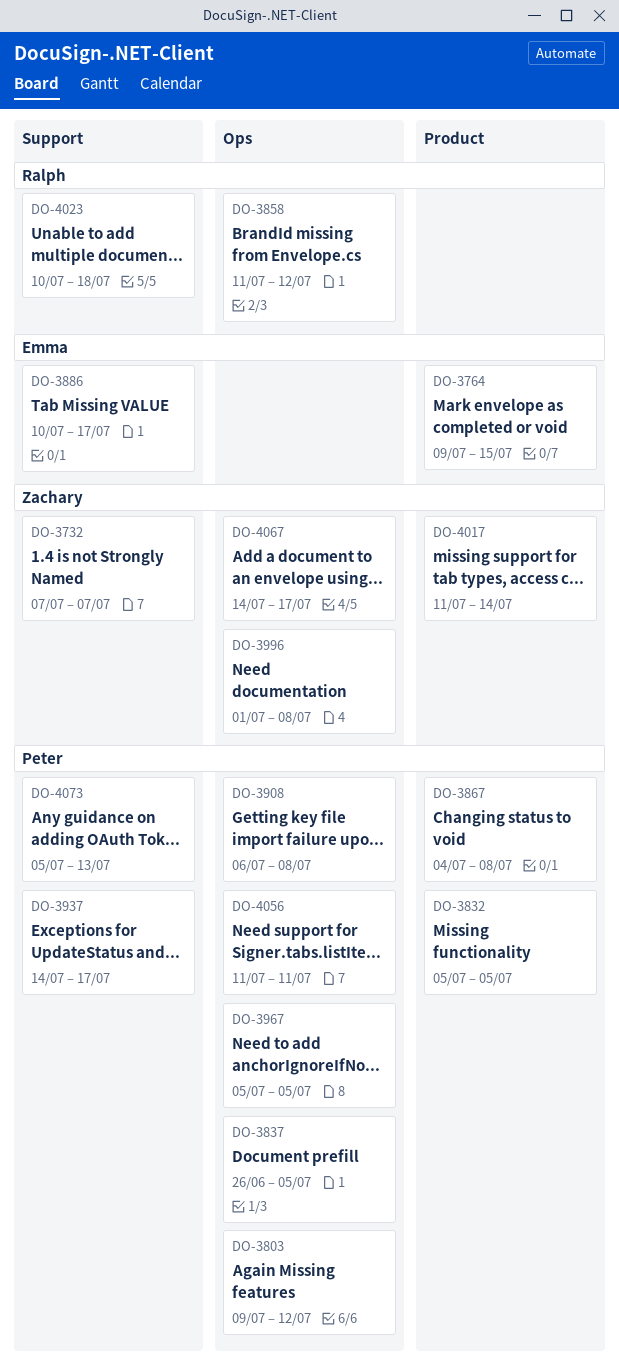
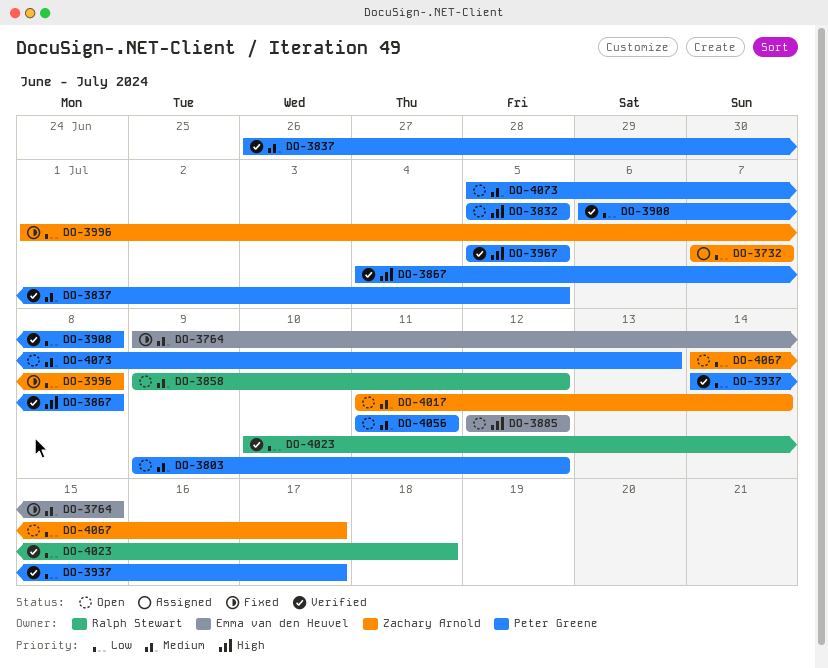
DO-3858, start: Jul 11 -> Jul 9
DO-3885: none -> present
DO-3886: present -> none

